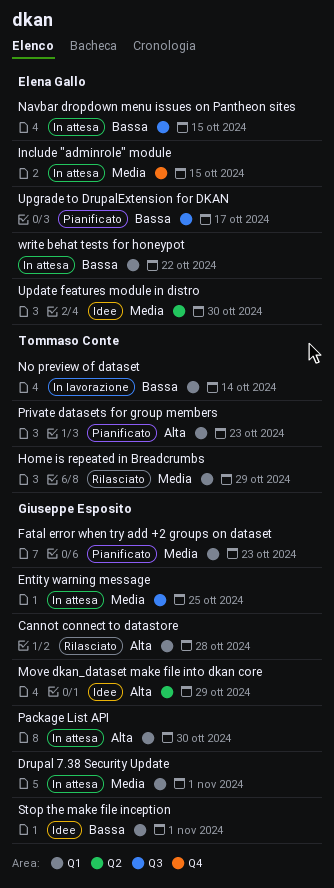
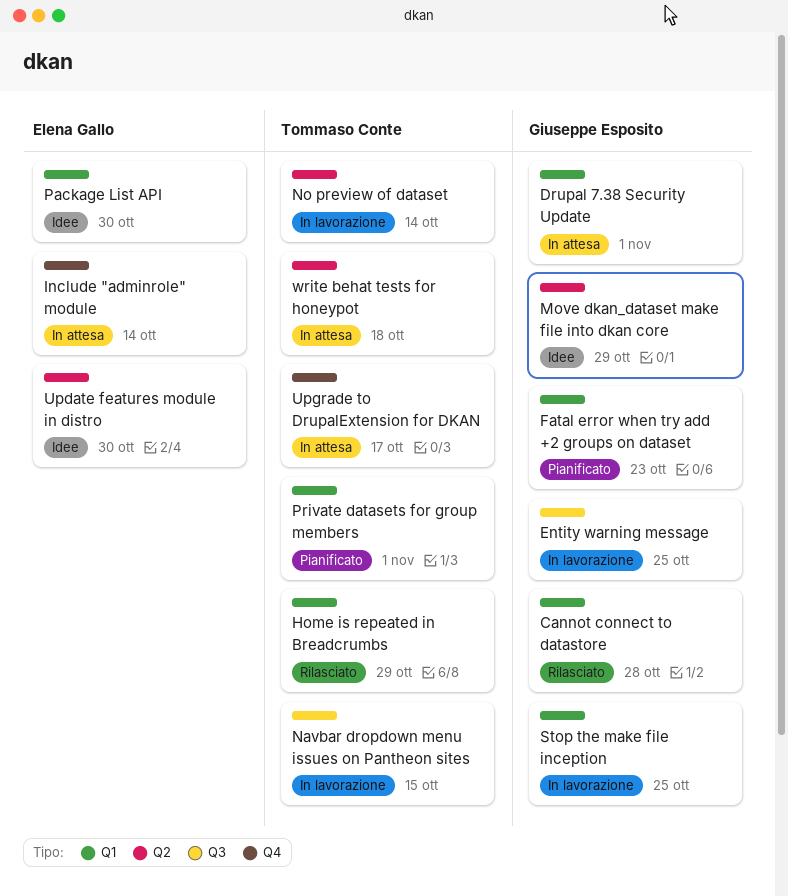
Entity warning message, status: In attesa -> In lavorazione
Include "adminrole" module, due: Oct 15 -> Oct 14
Navbar dropdown menu issues on Pantheon sites, status: In attesa -> In lavorazione
Navbar dropdown menu issues on Pantheon sites, owner: Elena Gallo -> Tommaso Conte
No preview of dataset, label: Q1 -> Q2
Package List API, status: In attesa -> Idee
Package List API, owner: Giuseppe Esposito -> Elena Gallo
Private datasets for group members, due: Oct 23 -> Nov 1
Stop the make file inception, status: Idee -> In lavorazione
Stop the make file inception, due: Nov 1 -> Oct 25
Upgrade to DrupalExtension for DKAN, status: Pianificato -> In attesa
Upgrade to DrupalExtension for DKAN, owner: Elena Gallo -> Tommaso Conte
Upgrade to DrupalExtension for DKAN, label: Q3 -> Q4
write behat tests for honeypot, owner: Elena Gallo -> Tommaso Conte
write behat tests for honeypot, label: Q1 -> Q2
write behat tests for honeypot, due: Oct 22 -> Oct 18

